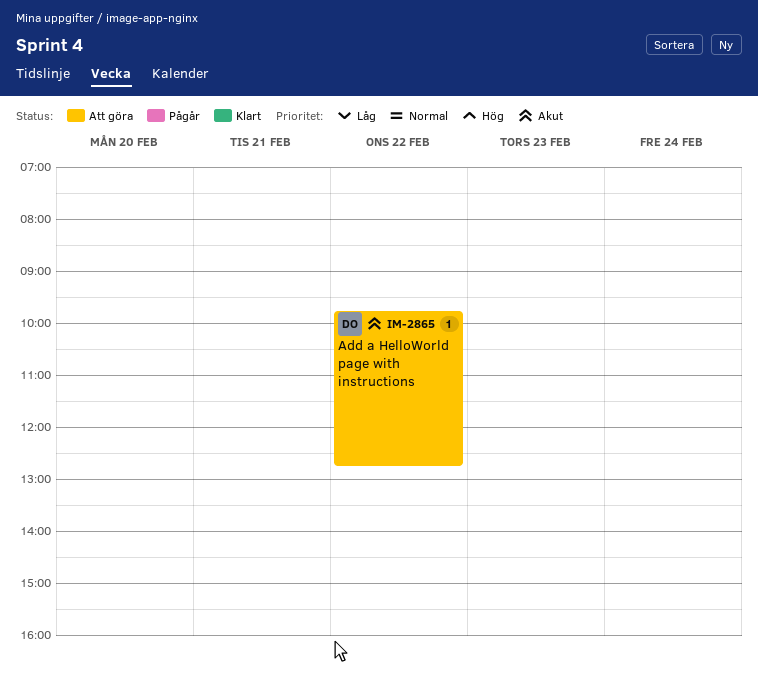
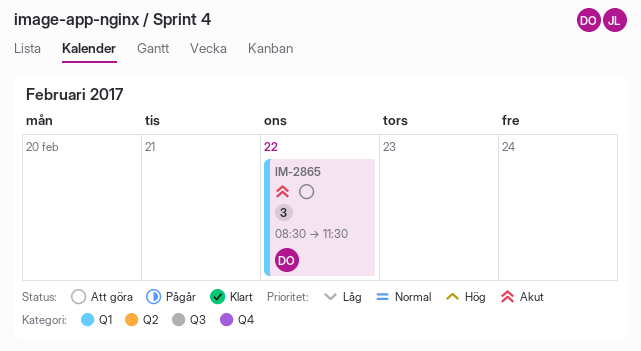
IM-2865, estimate: 1 -> 3
IM-2865, begins: 09:45 -> 08:30
IM-2865, ends: 12:45 -> 11:30

